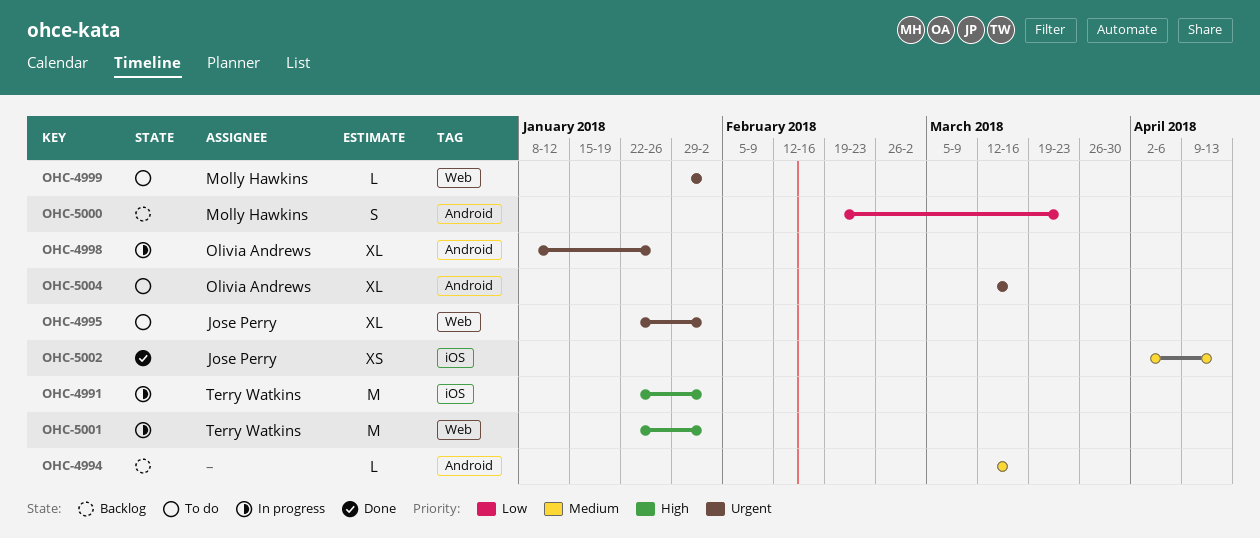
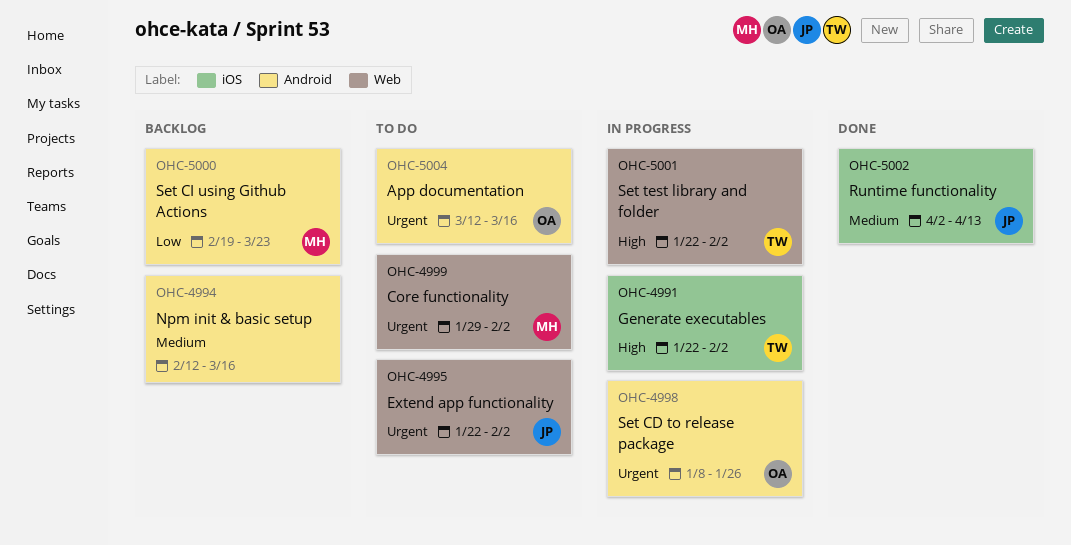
OHC-4994, start: Mar 12 -> Feb 12

